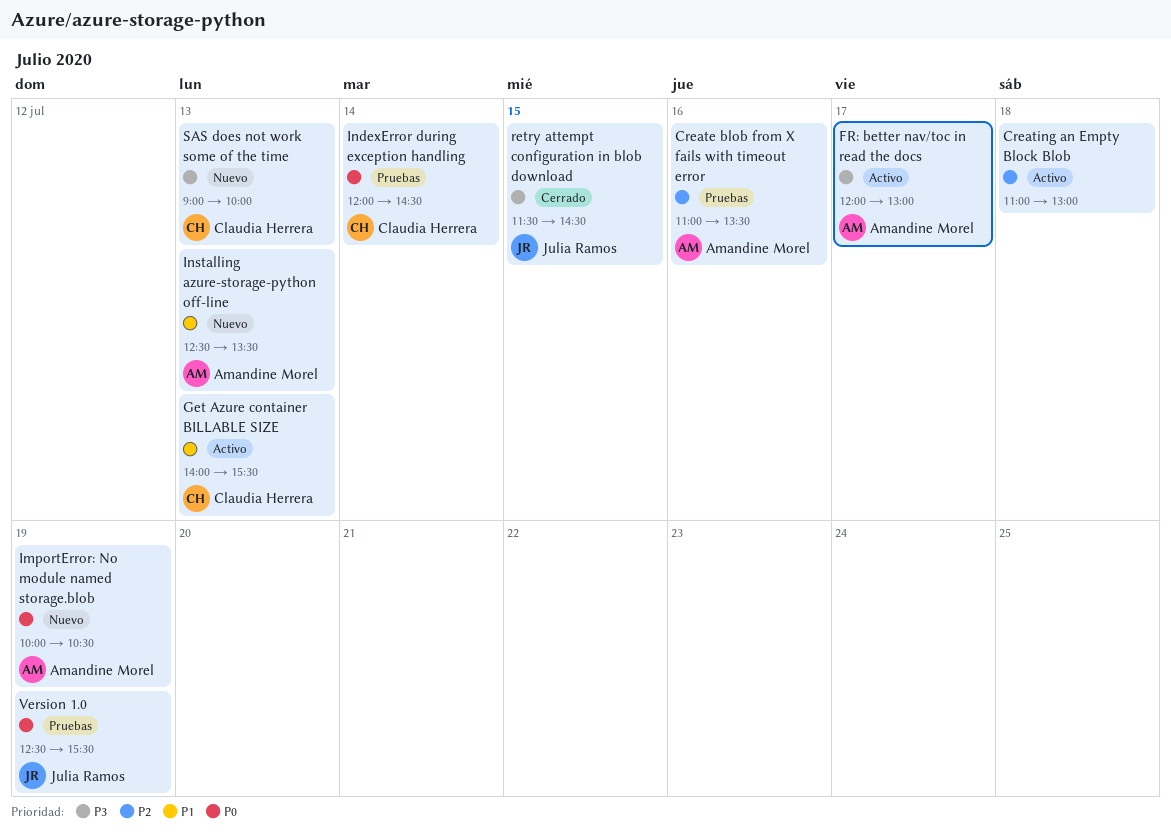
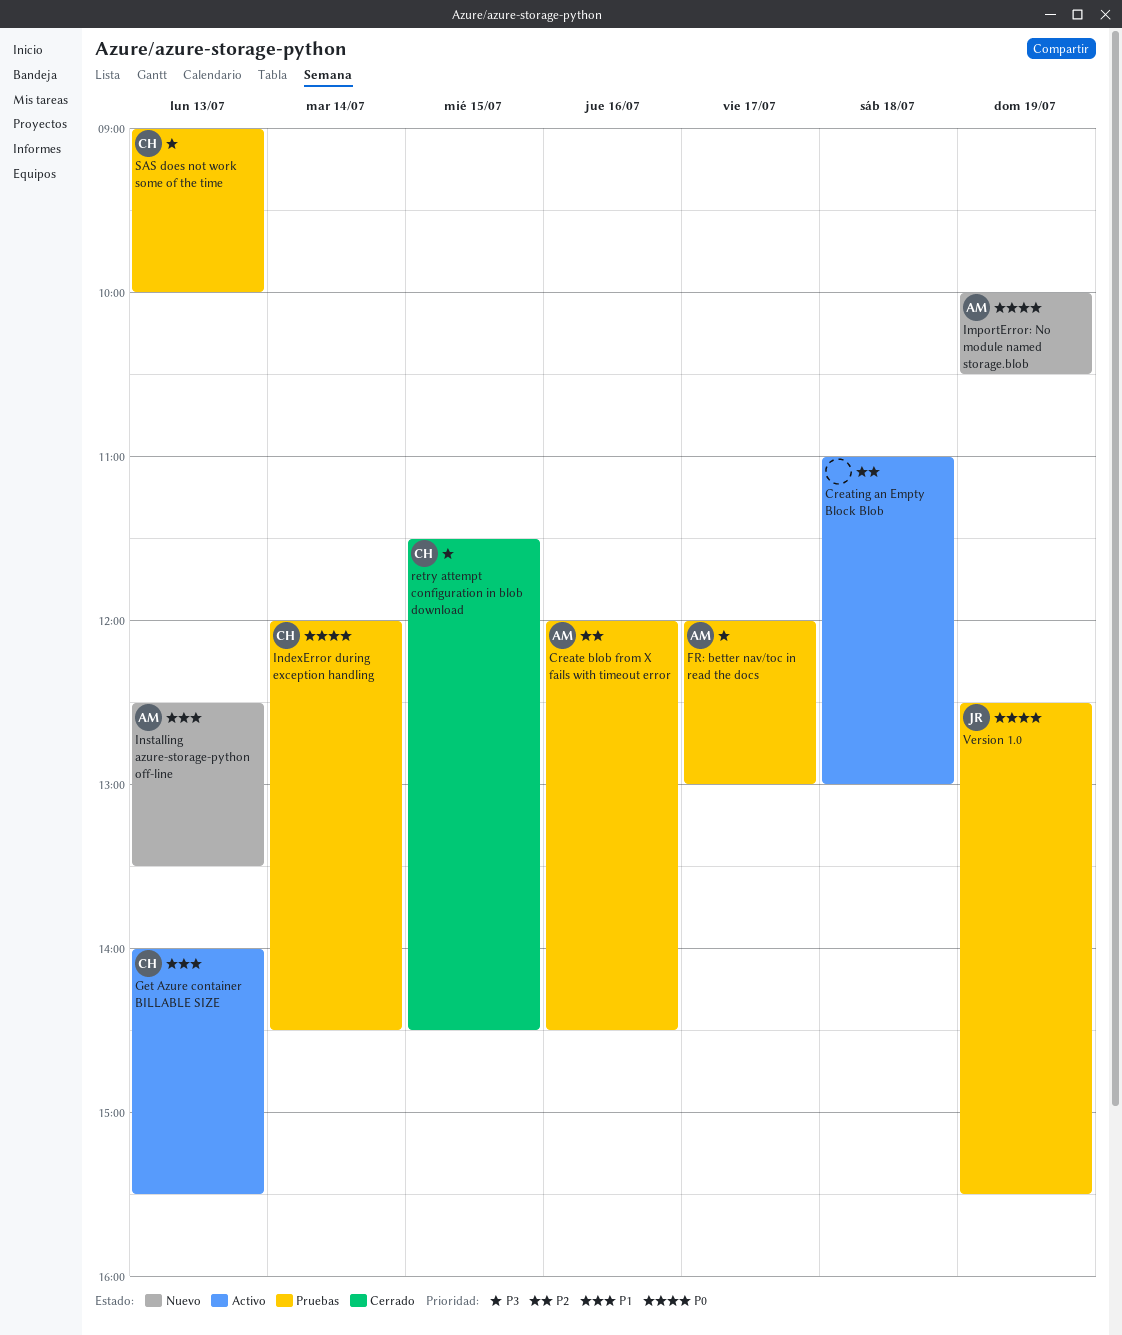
Create blob from X fails with timeout error, begins: 11:00 -> 12:00
Create blob from X fails with timeout error, ends: 13:30 -> 14:30
FR: better nav/toc in read the docs, status: Activo -> Pruebas
retry attempt configuration in blob download, owner: Julia Ramos -> Claudia Herrera
SAS does not work some of the time, status: Nuevo -> Pruebas

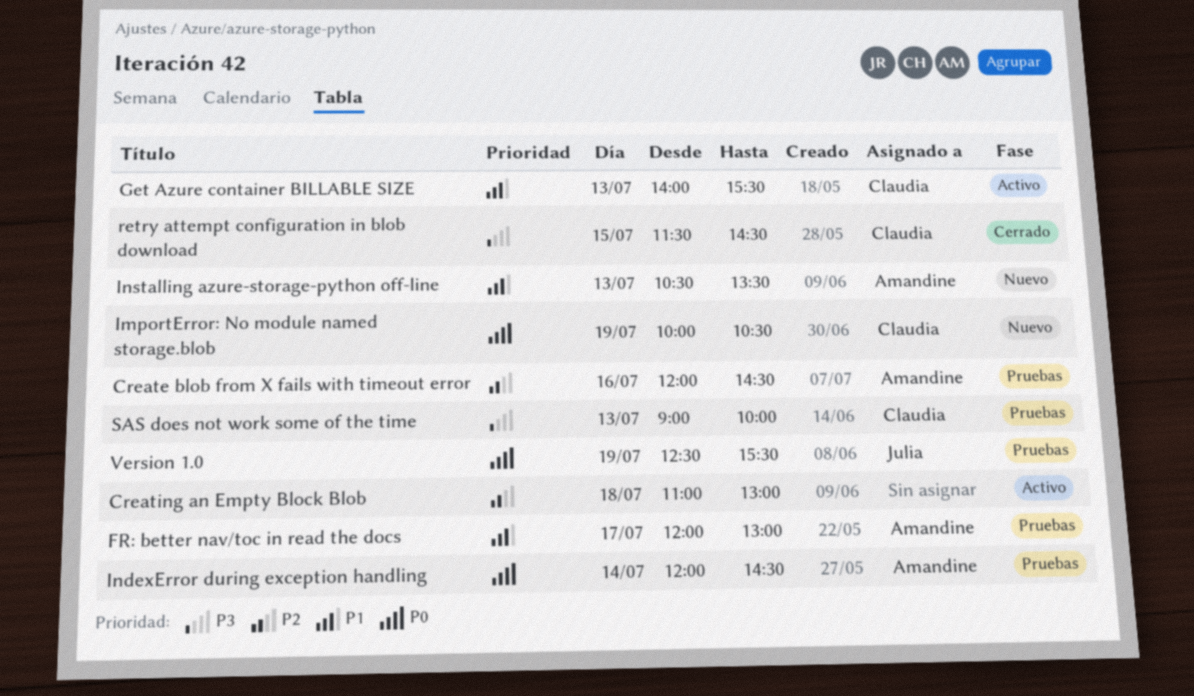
FR: better nav/toc in read the docs, priority: P3 -> P1
ImportError: No module named storage.blob, owner: Amandine -> Claudia
IndexError during exception handling, owner: Claudia -> Amandine
Installing azure-storage-python off-line, begins: 12:30 -> 10:30

